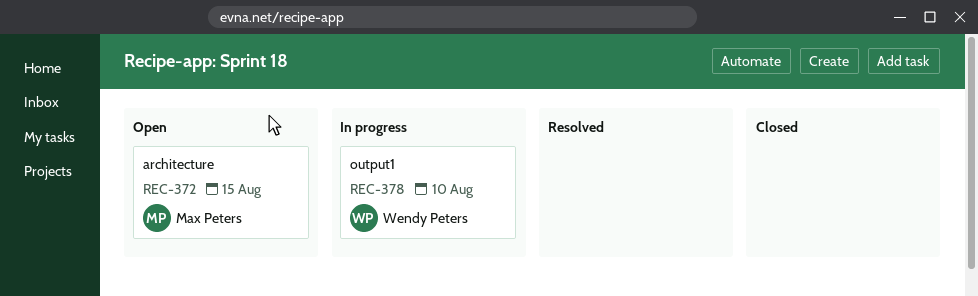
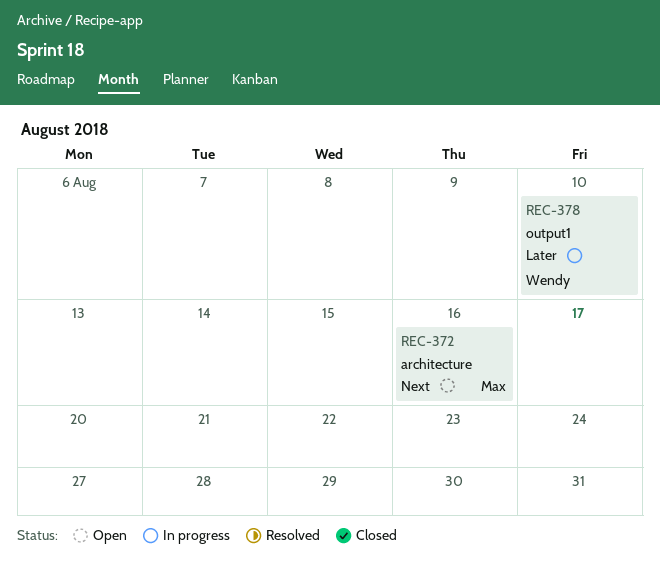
REC-372, due: Aug 15 -> Aug 16

